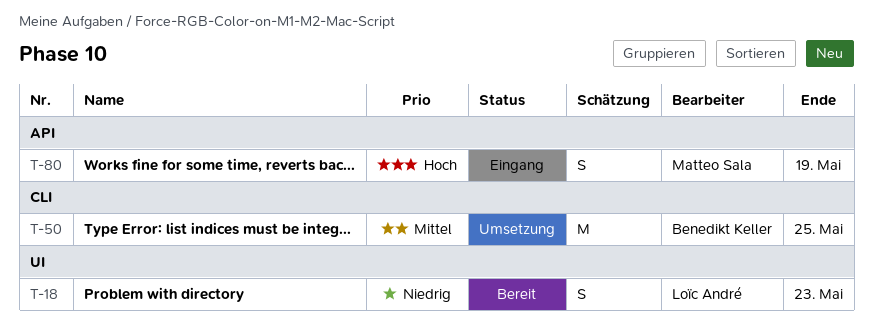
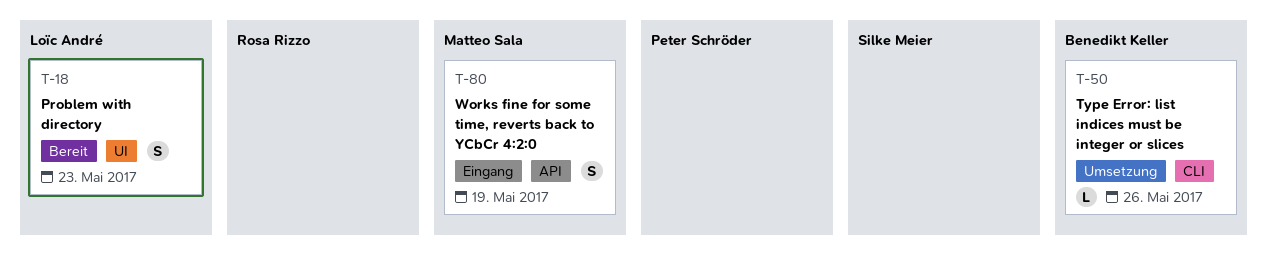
T-50, estimate: M -> L
T-50, due: May 25 -> May 26

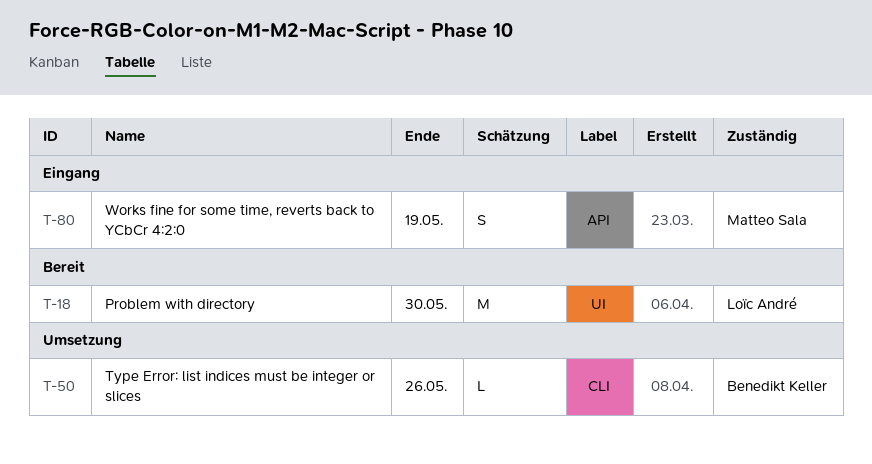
T-18, estimate: S -> M
T-18, due: May 23 -> May 30

